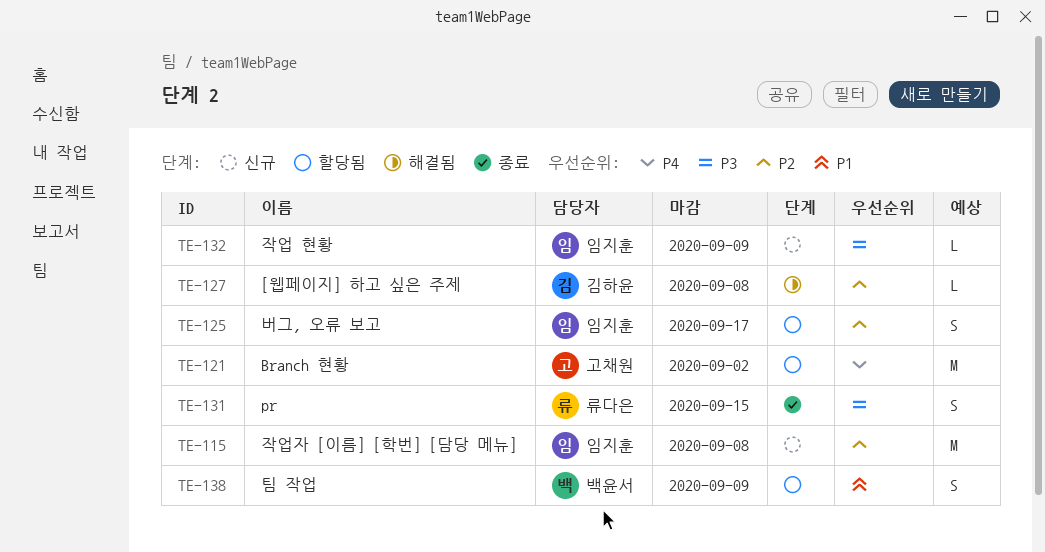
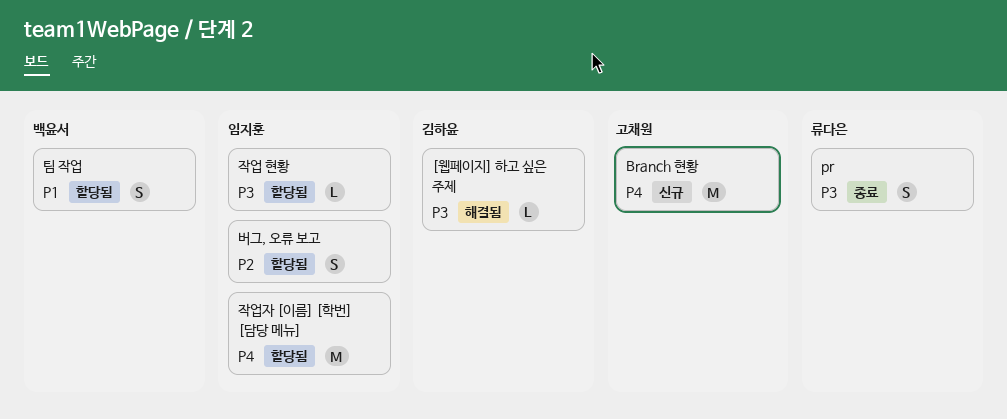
[웹페이지] 하고 싶은 주제, priority: P2 -> P3
Branch 현황, status: 할당됨 -> 신규
작업 현황, status: 신규 -> 할당됨
작업자 [이름] [학번] [담당 메뉴], status: 신규 -> 할당됨
작업자 [이름] [학번] [담당 메뉴], priority: P2 -> P4

